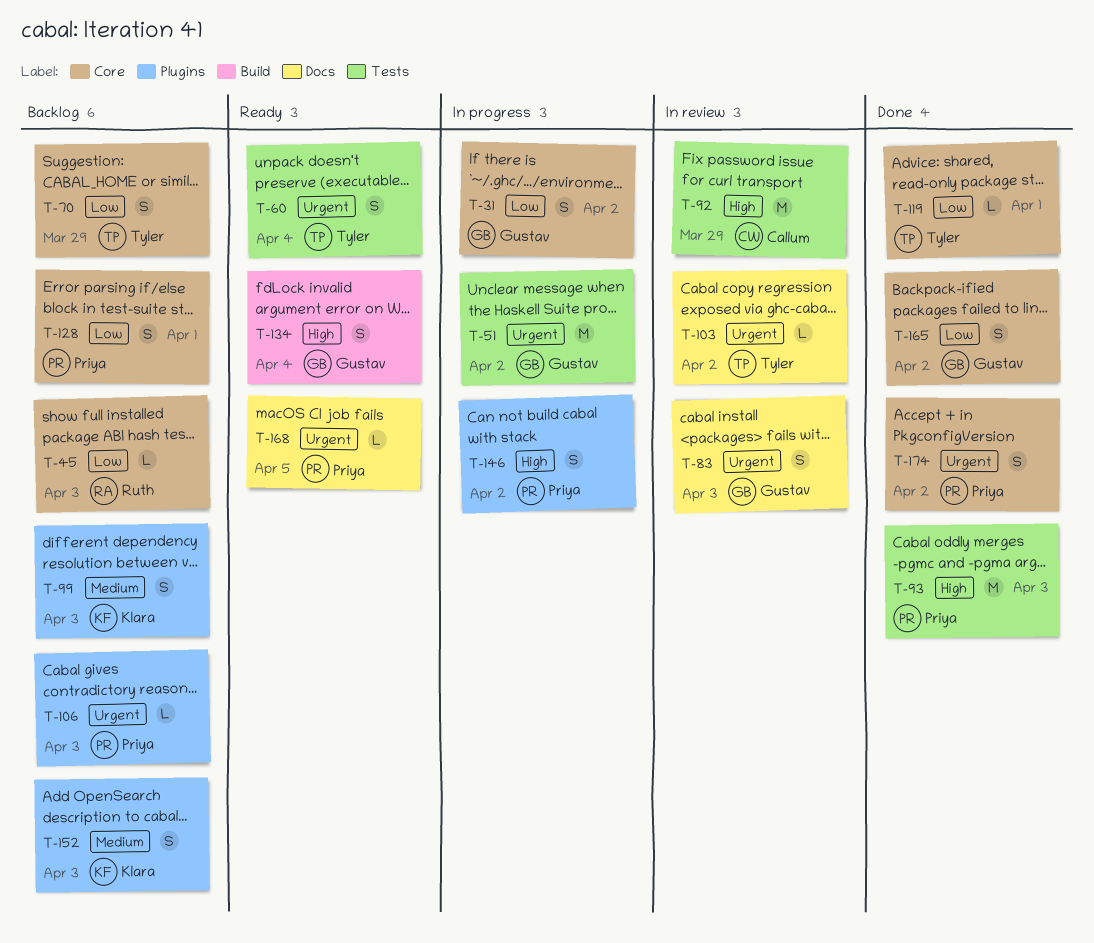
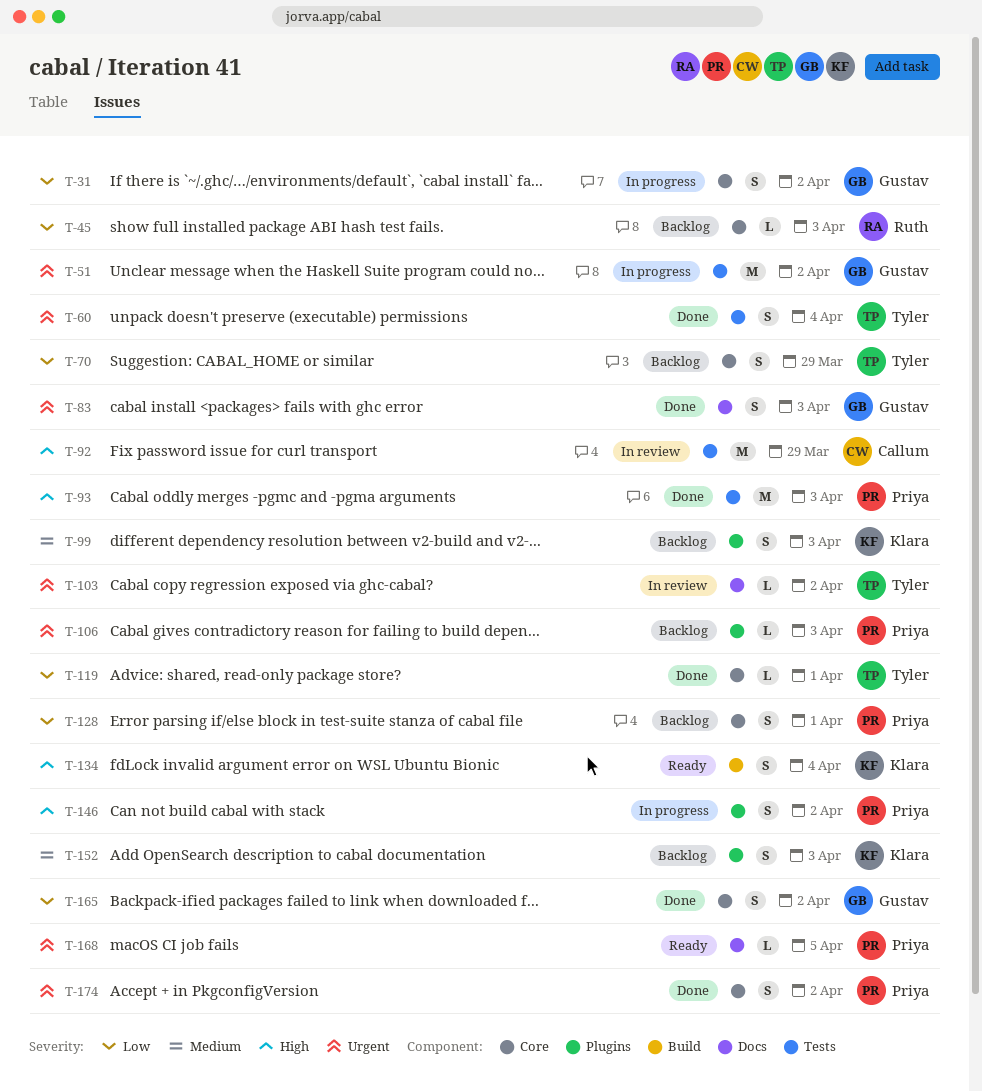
T-60, status: Ready -> Done
T-83, status: In review -> Done
T-134, owner: Gustav -> Klara

